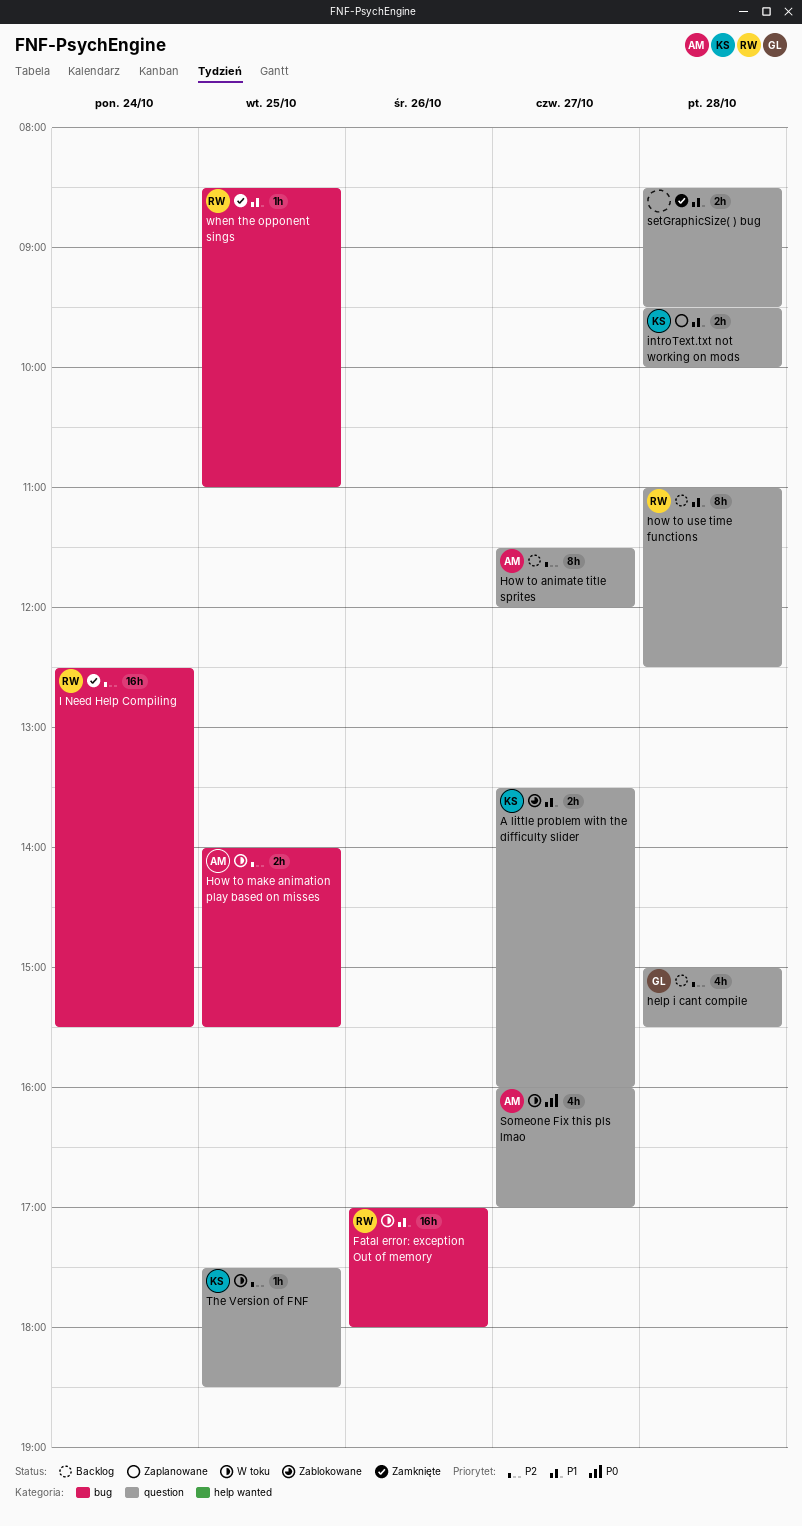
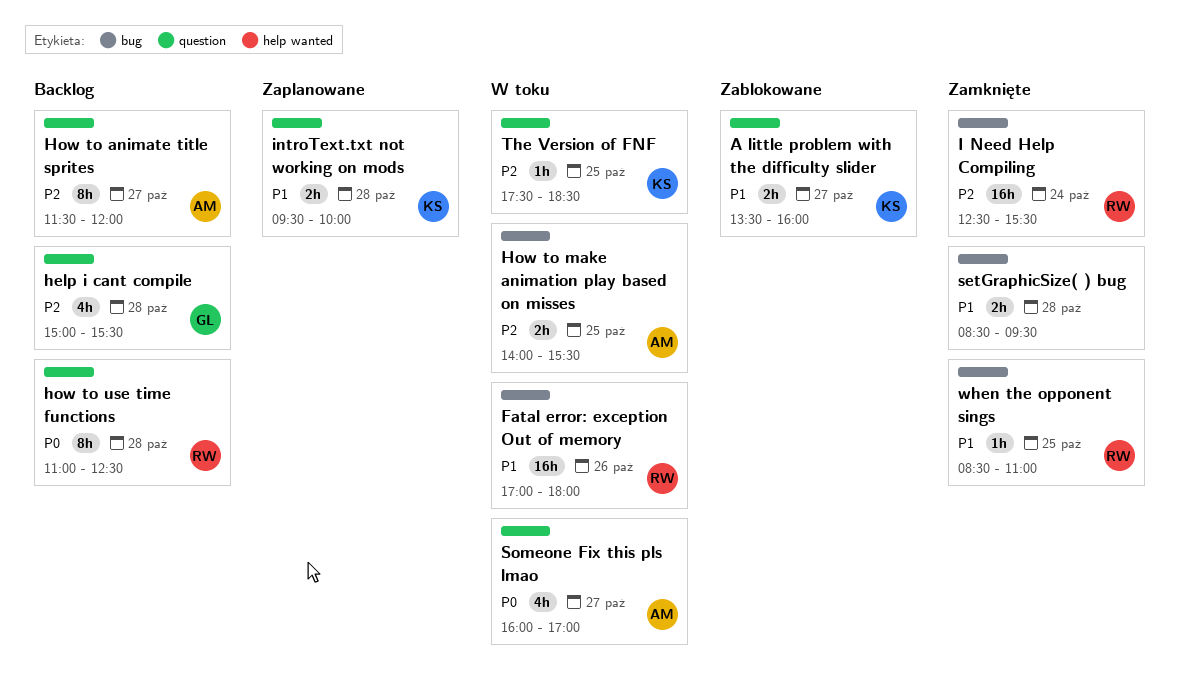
how to use time functions, priority: P1 -> P0
setGraphicSize( ) bug, label: question -> bug

